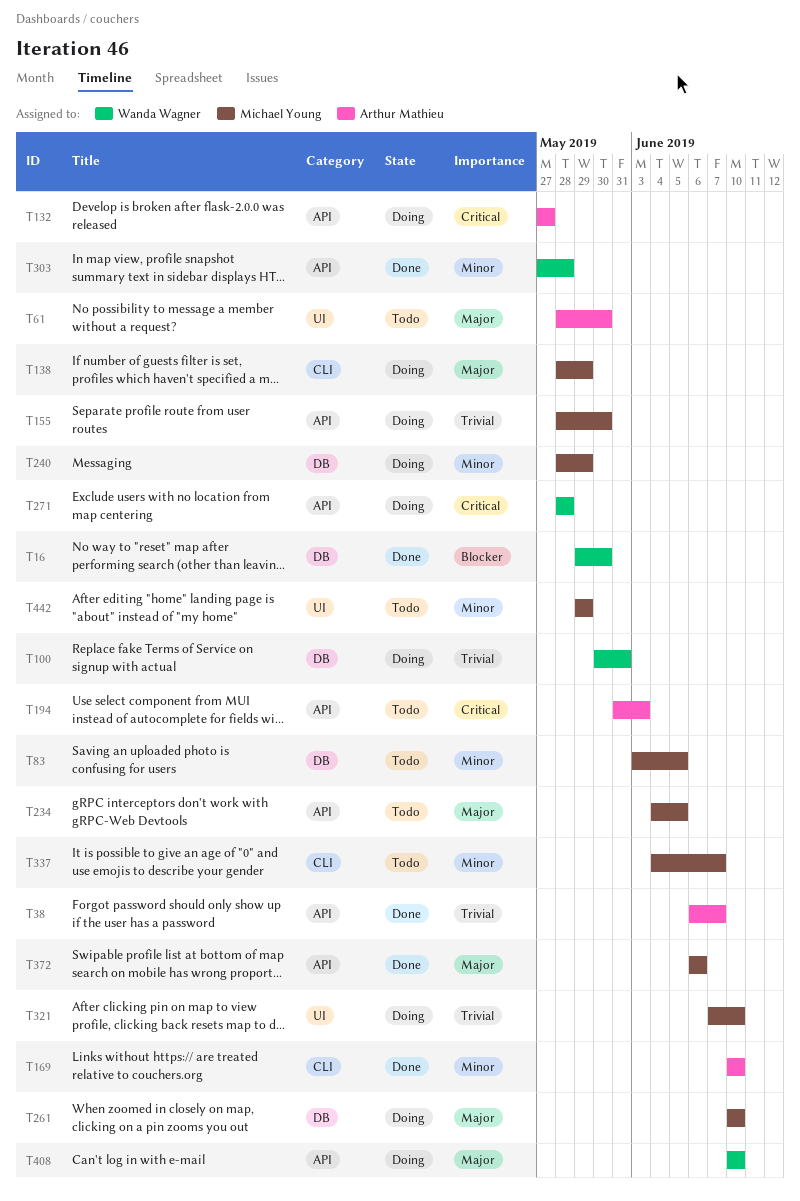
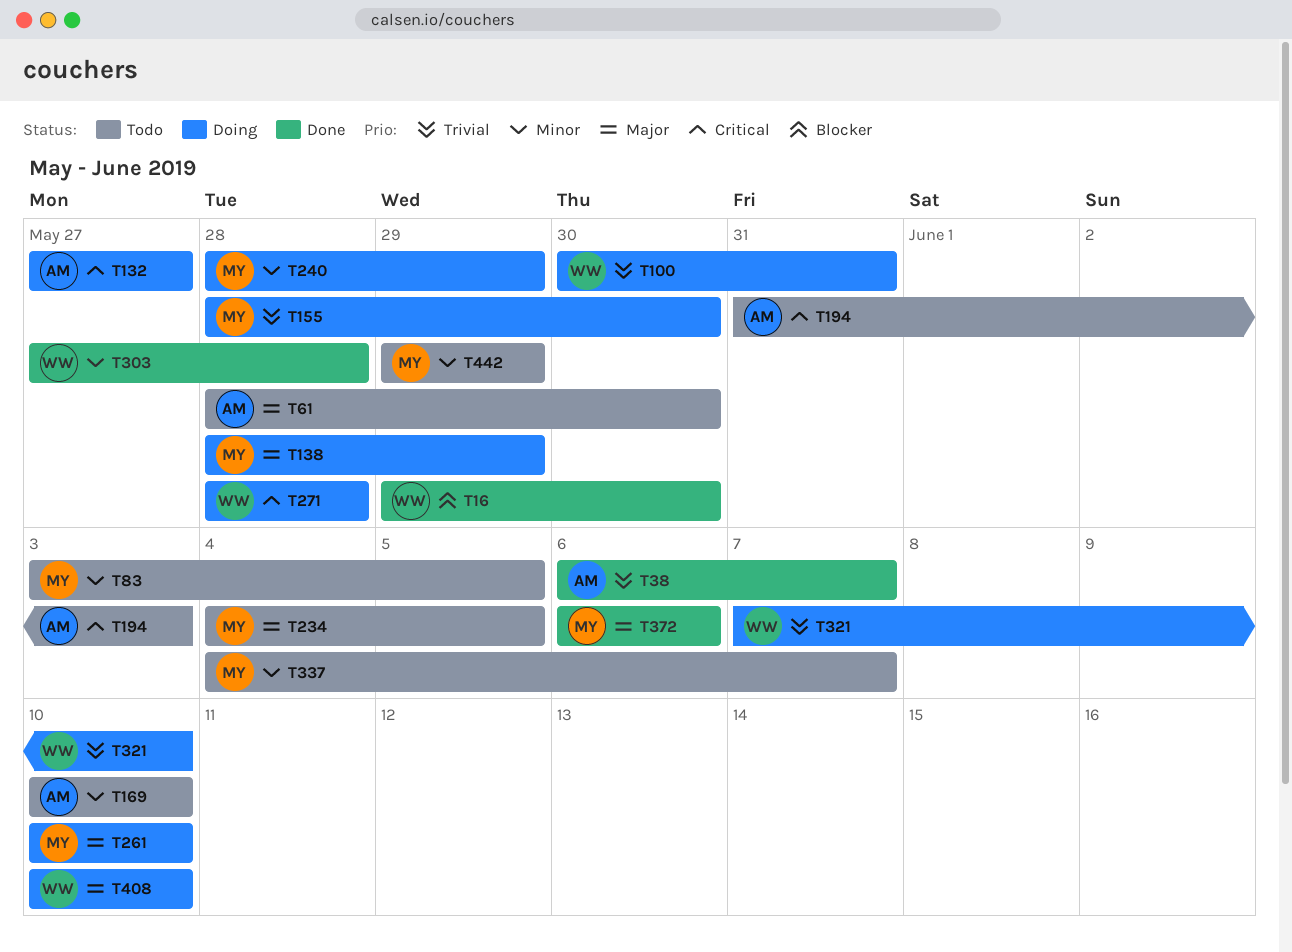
T169, status: Done -> Todo
T321, owner: Michael Young -> Wanda Wagner

